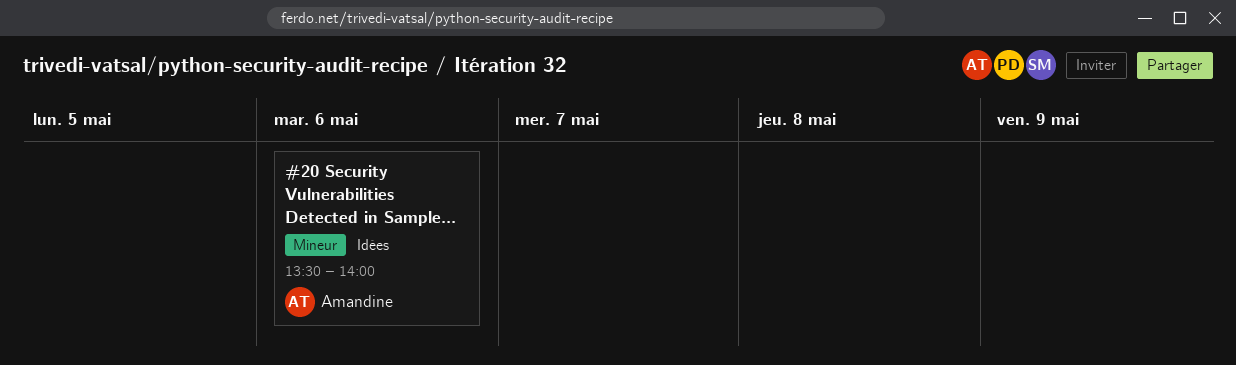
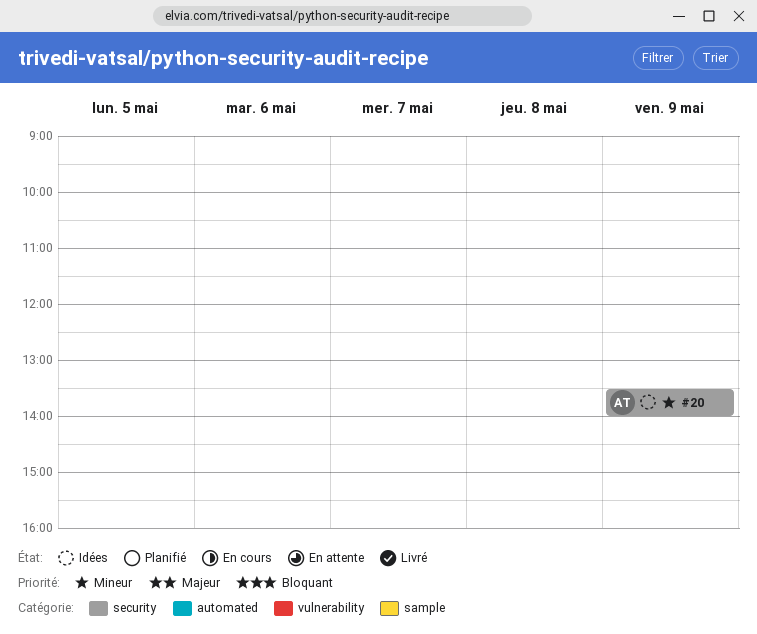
#20, day: May 6 -> May 9

